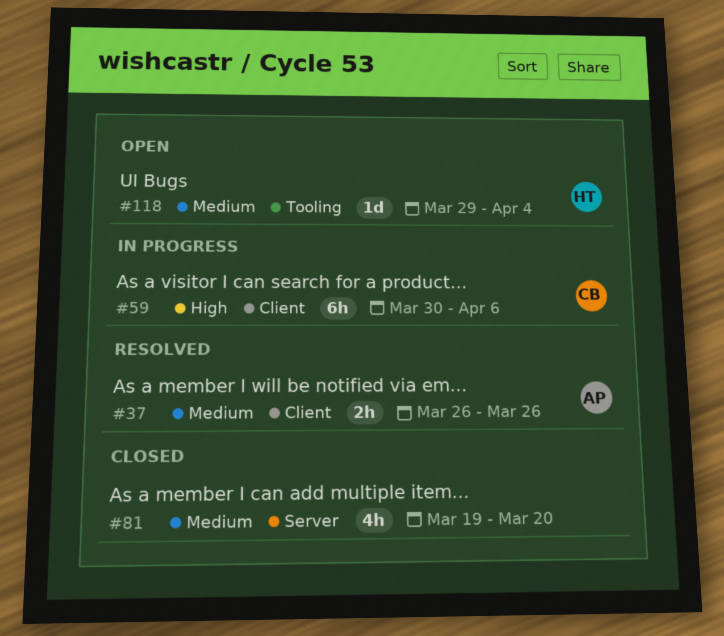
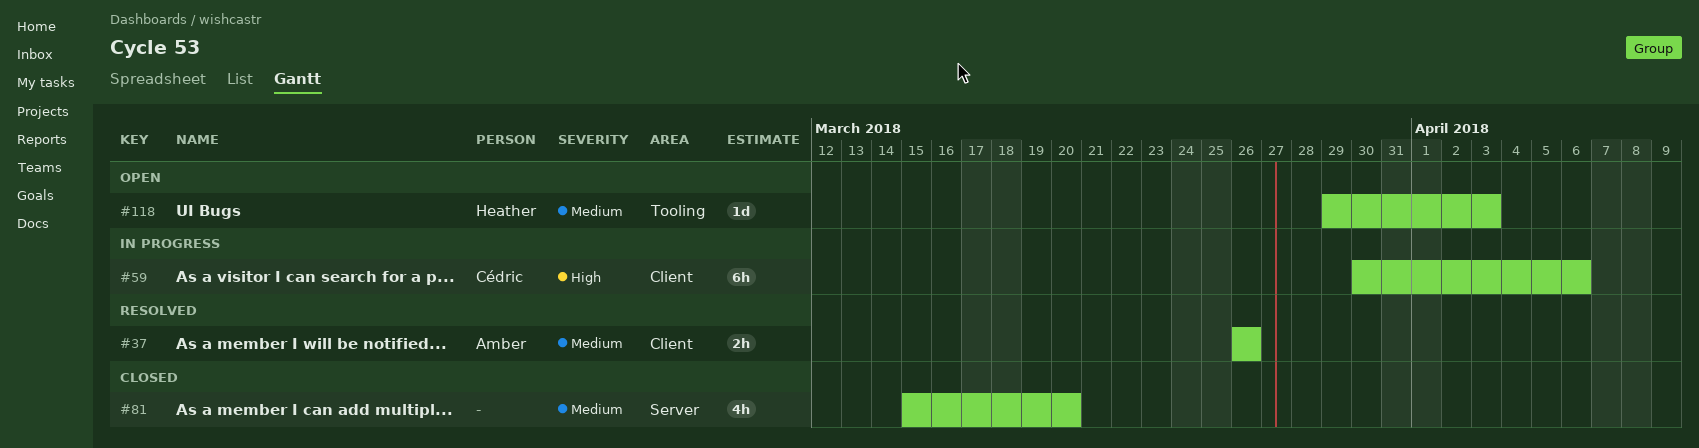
#81, start: Mar 19 -> Mar 15
#118, due: Apr 4 -> Apr 3

